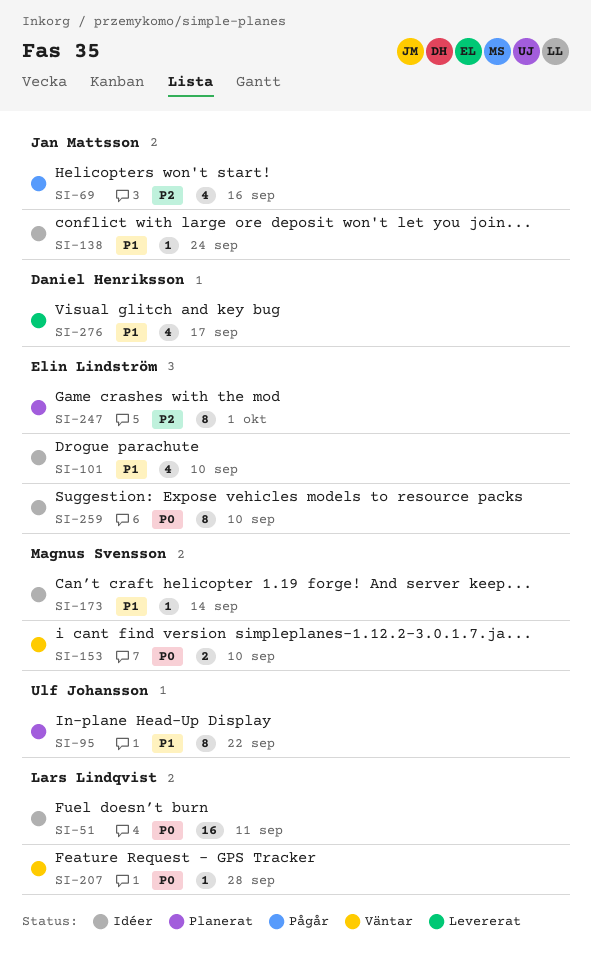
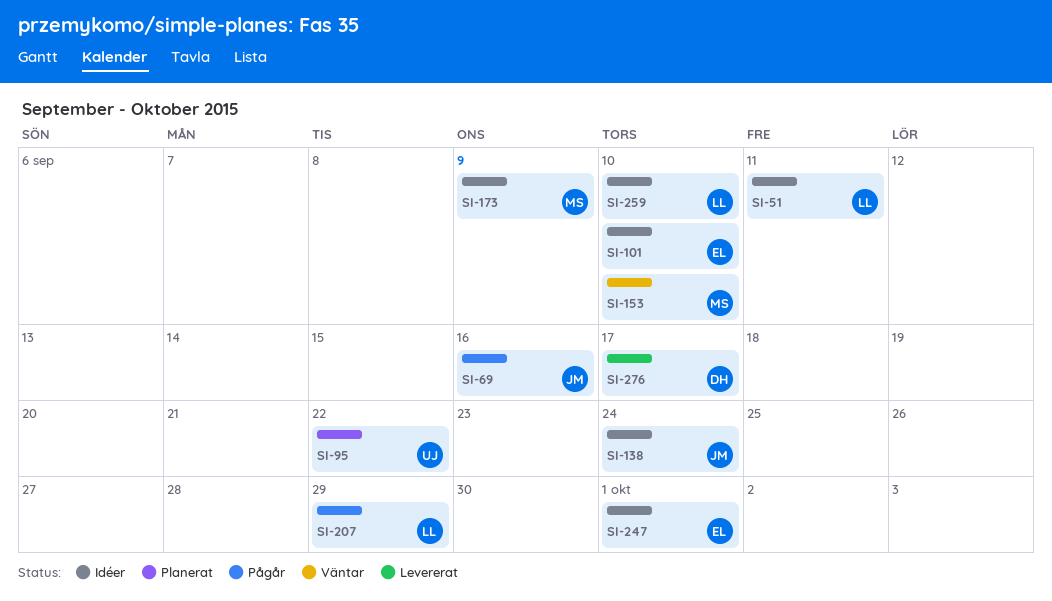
SI-173, due: Sep 14 -> Sep 9
SI-207, status: Väntar -> Pågår
SI-207, due: Sep 28 -> Sep 29
SI-247, status: Planerat -> Idéer
SI-259, owner: Elin Lindström -> Lars Lindqvist

